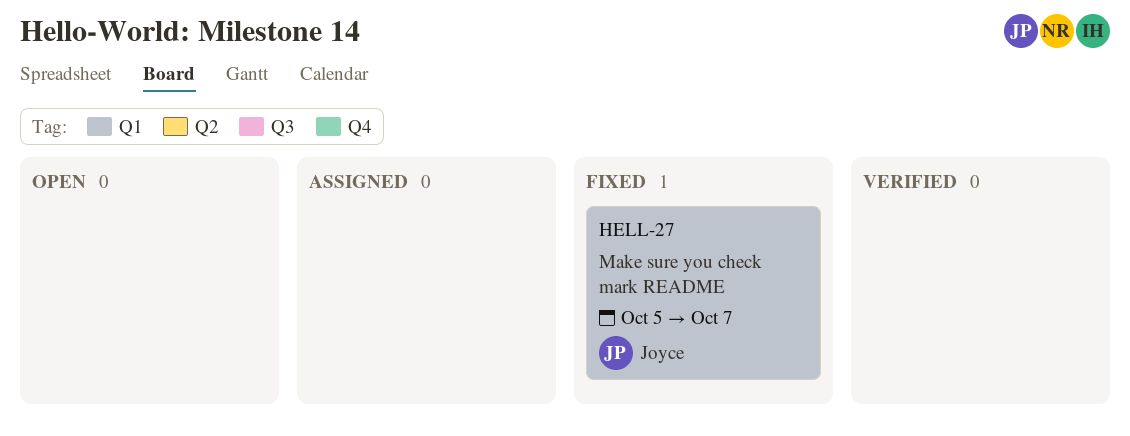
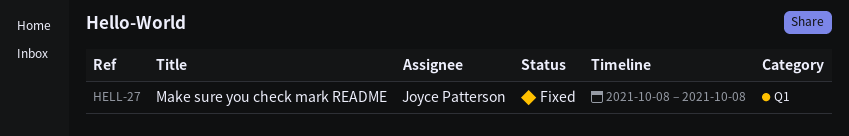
HELL-27, start: Oct 5 -> Oct 8
HELL-27, due: Oct 7 -> Oct 8

